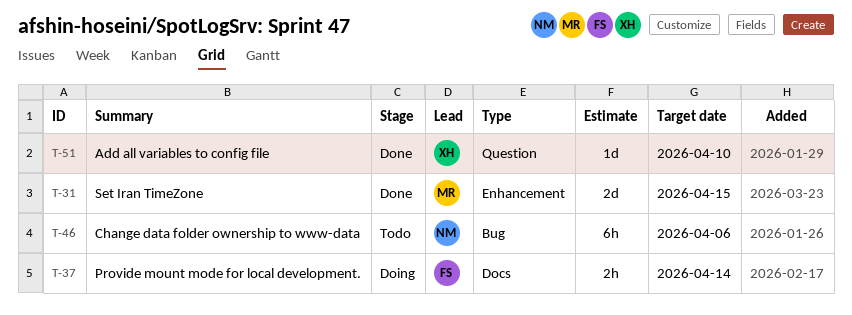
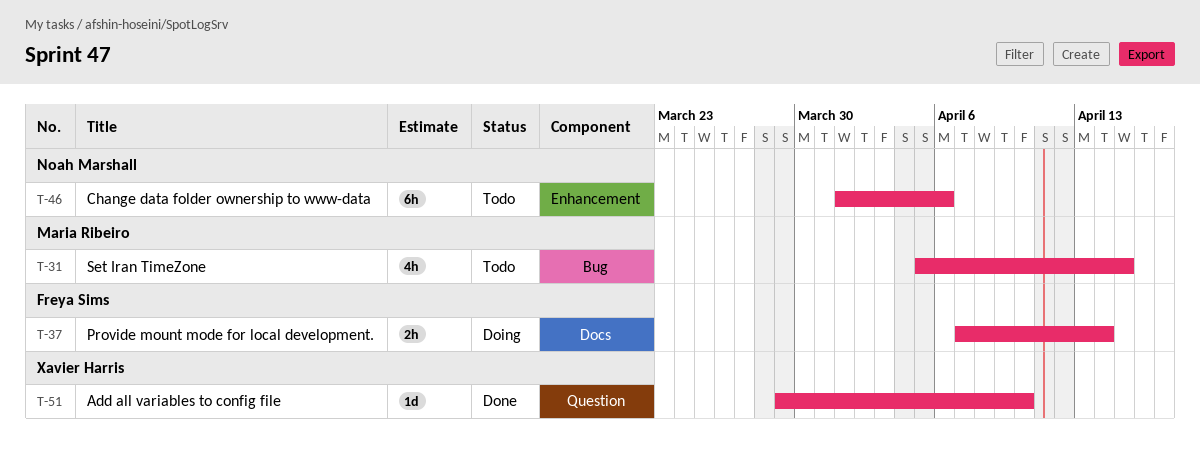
T-31, status: Done -> Todo
T-31, label: Enhancement -> Bug
T-31, estimate: 2d -> 4h
T-46, label: Bug -> Enhancement

